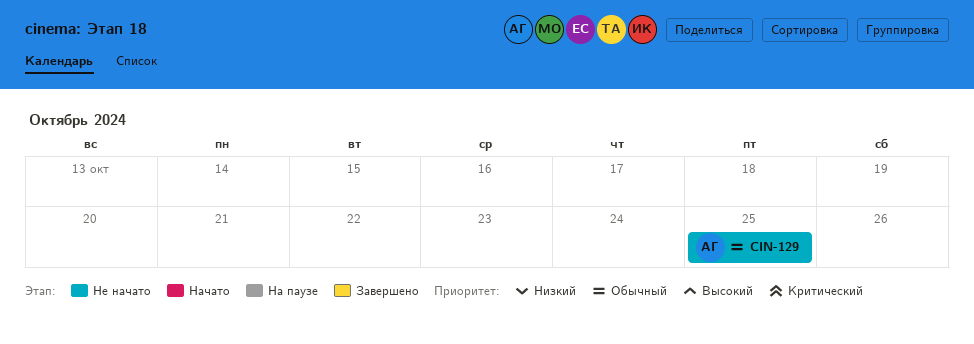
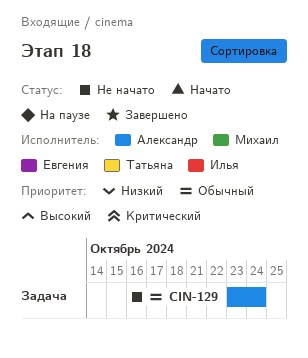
CIN-129, start: Oct 25 -> Oct 23
CIN-129, due: Oct 25 -> Oct 24

